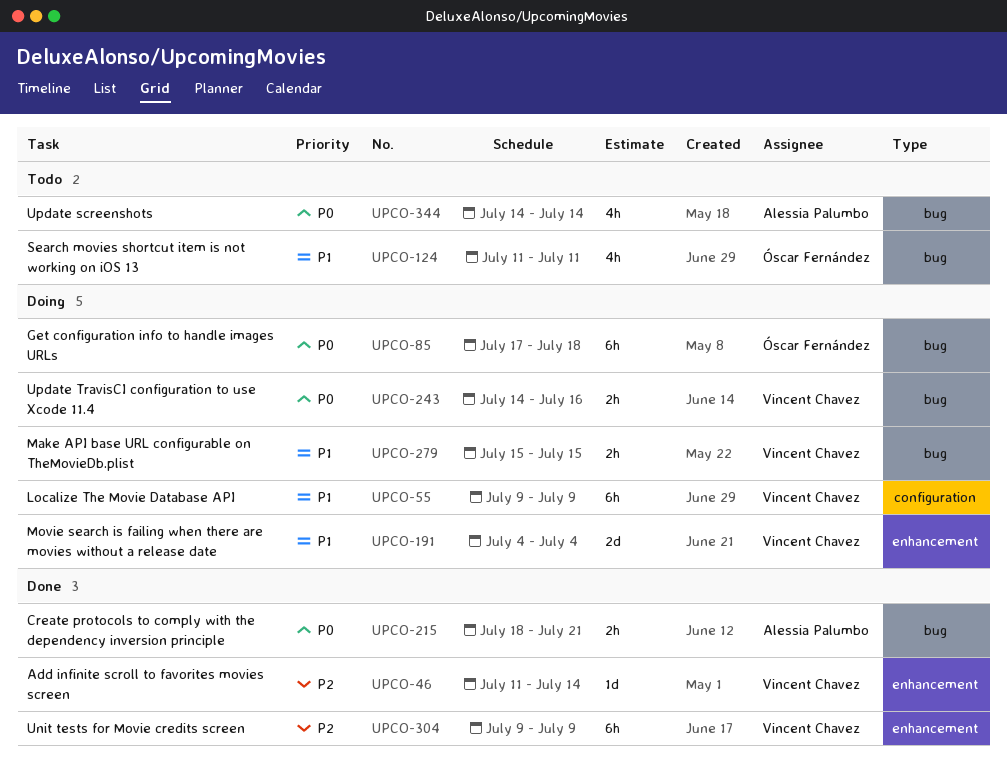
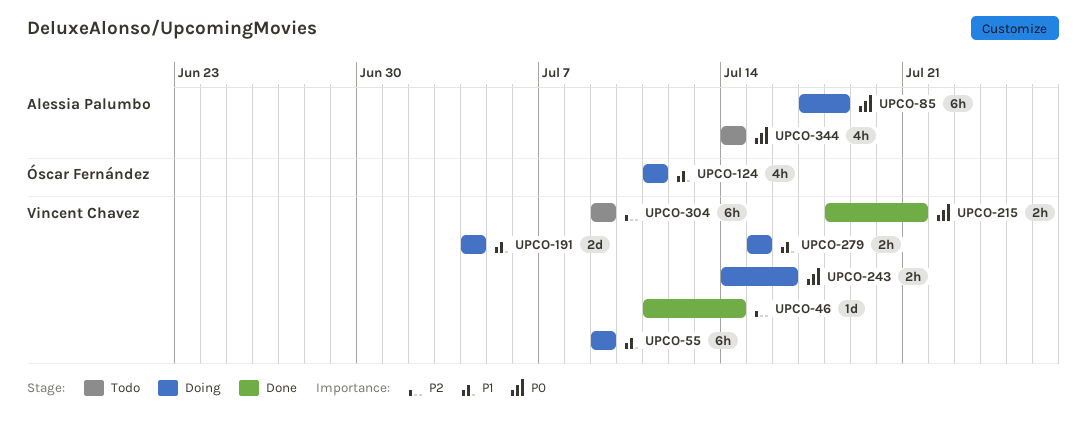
UPCO-85, owner: Óscar Fernández -> Alessia Palumbo
UPCO-124, status: Todo -> Doing
UPCO-215, owner: Alessia Palumbo -> Vincent Chavez
UPCO-304, status: Done -> Todo

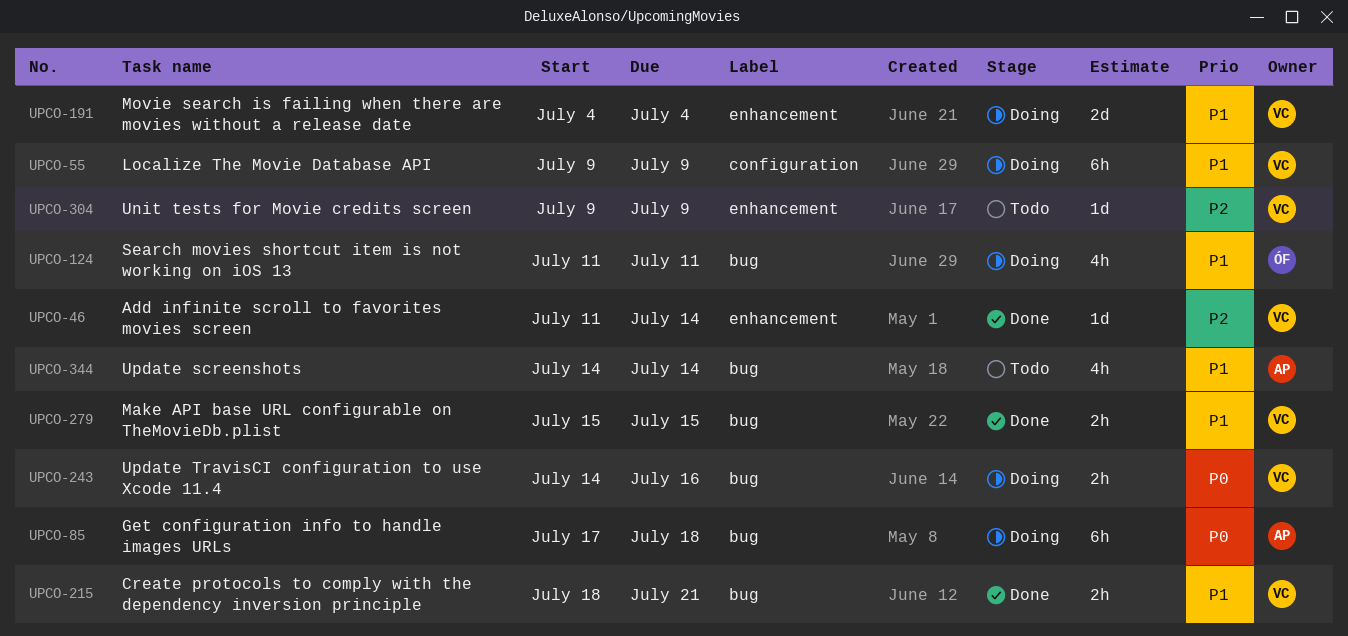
UPCO-215, priority: P0 -> P1
UPCO-279, status: Doing -> Done
UPCO-304, estimate: 6h -> 1d
UPCO-344, priority: P0 -> P1

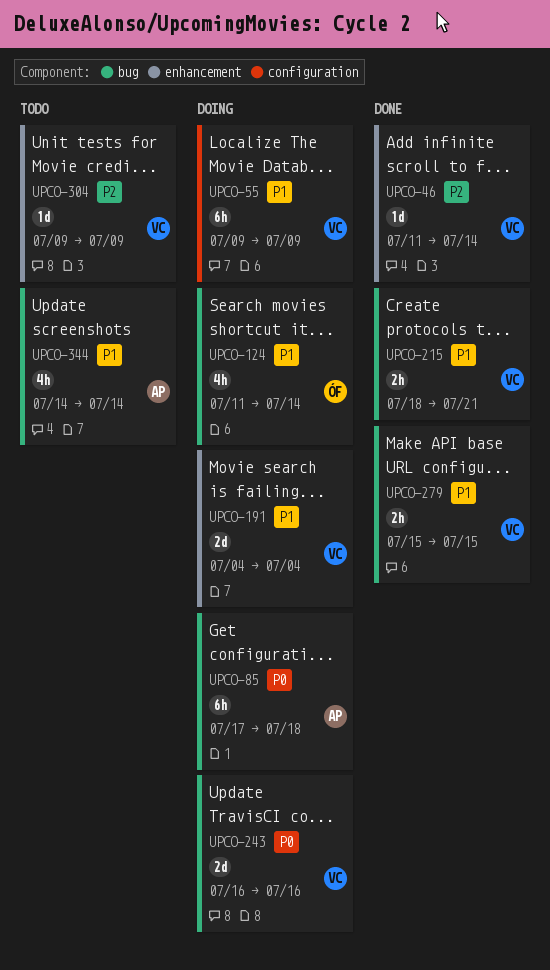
UPCO-124, due: Jul 11 -> Jul 14
UPCO-243, estimate: 2h -> 2d
UPCO-243, start: Jul 14 -> Jul 16

